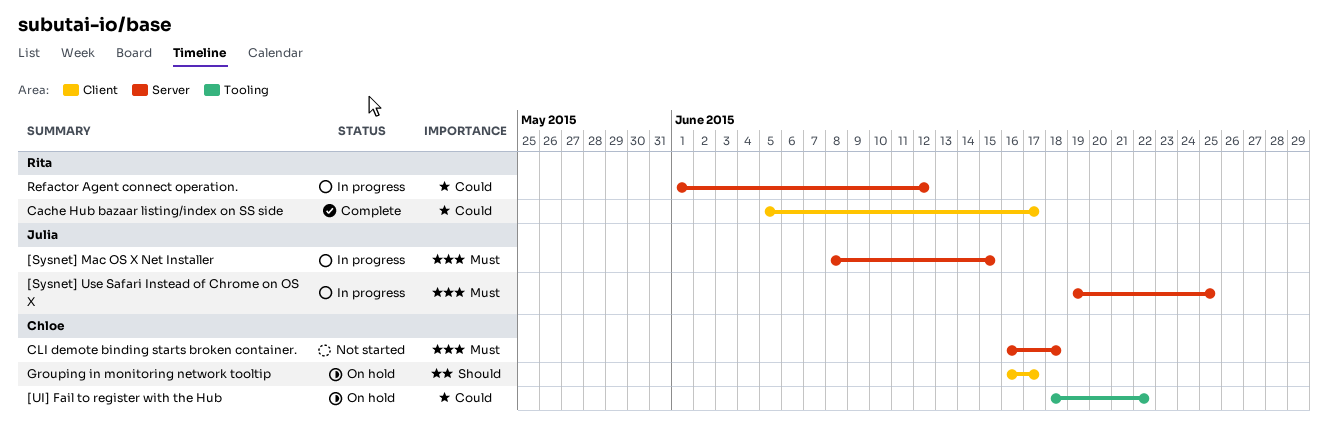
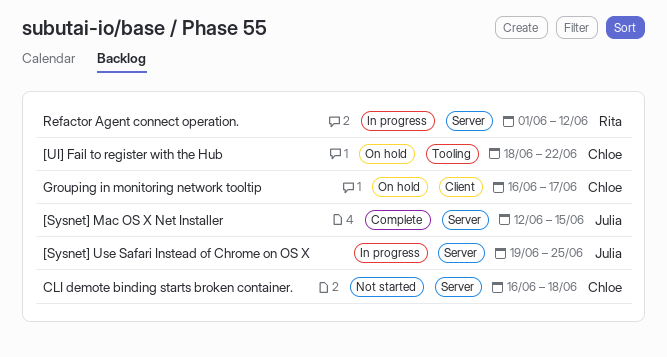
[Sysnet] Mac OS X Net Installer, status: In progress -> Complete
[Sysnet] Mac OS X Net Installer, start: Jun 8 -> Jun 12
Cache Hub bazaar listing/index on SS side: present -> none

